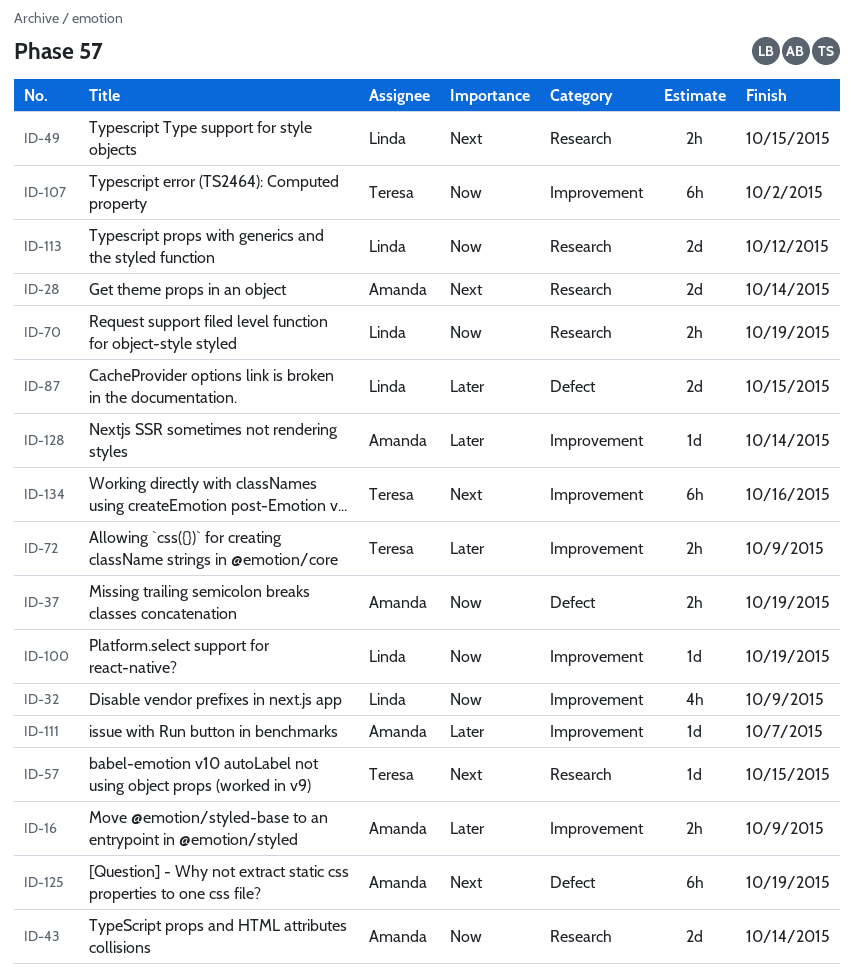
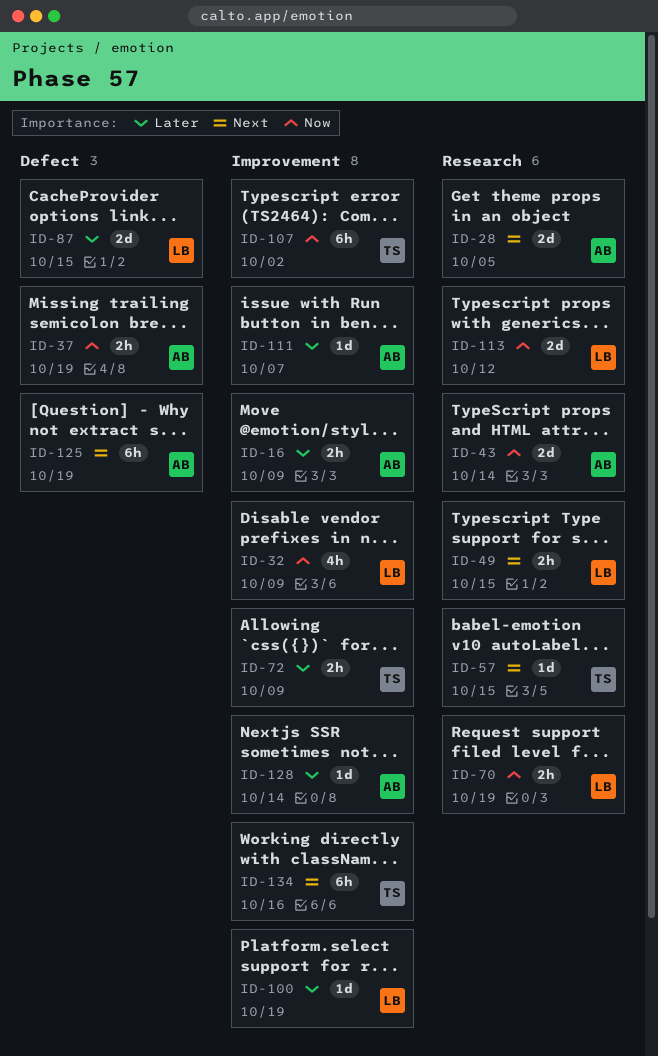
ID-28, due: Oct 14 -> Oct 5
ID-100, priority: Now -> Later

